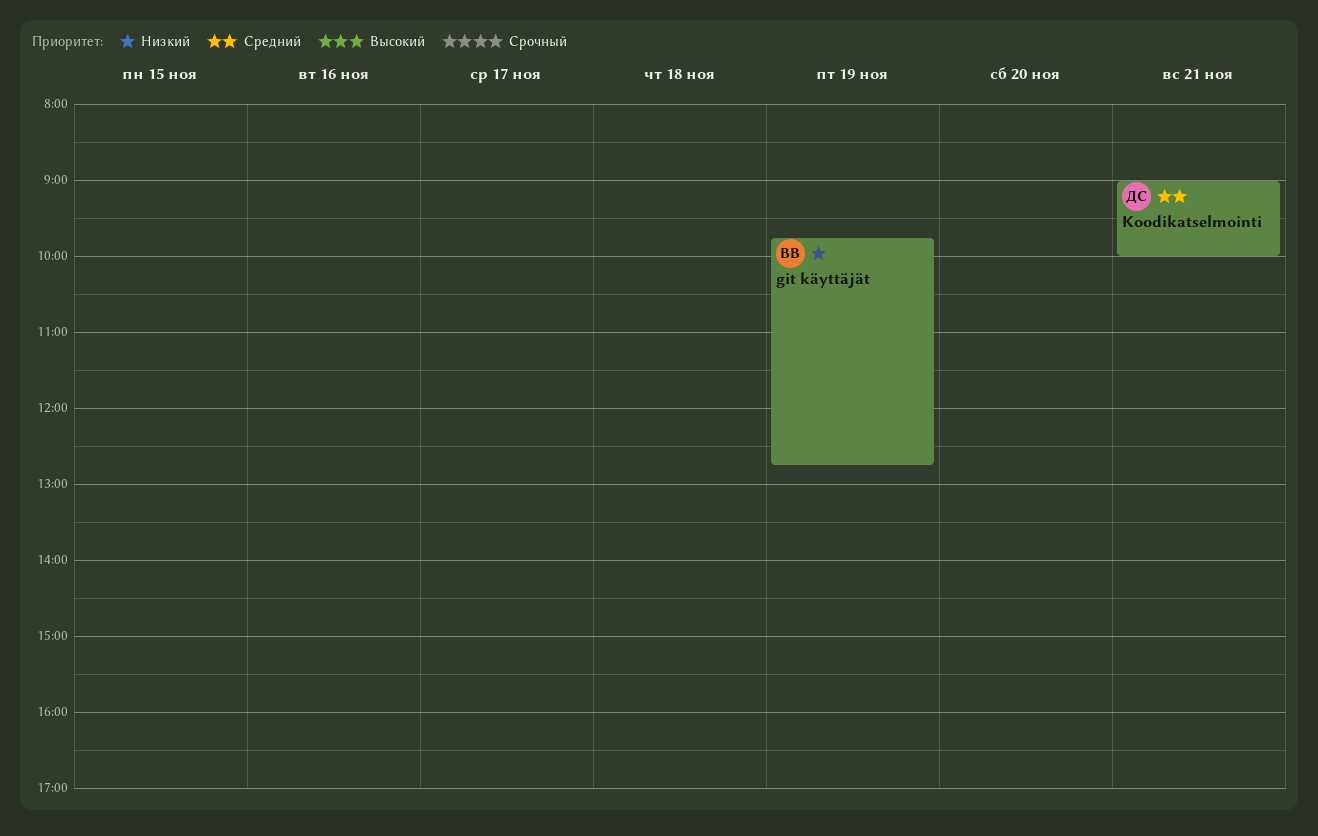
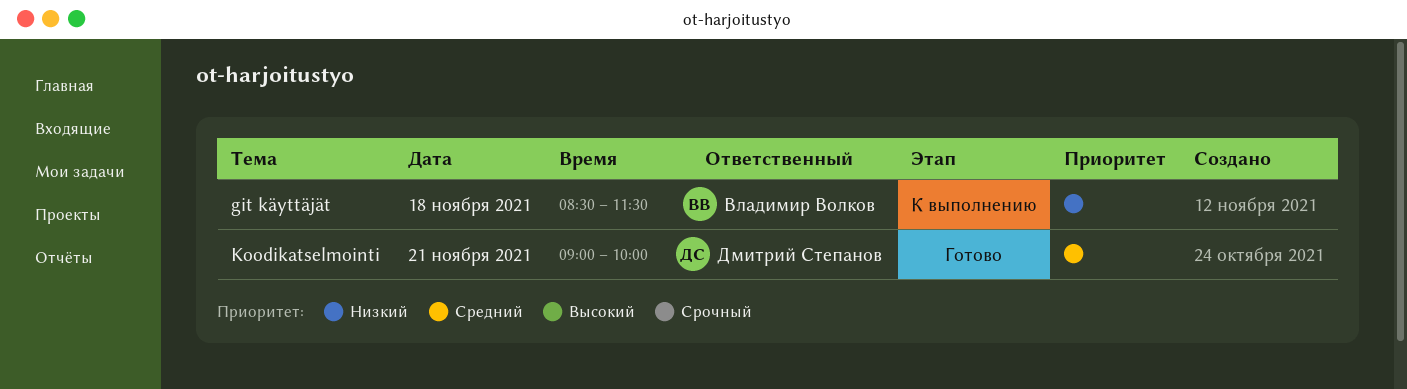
git käyttäjät, day: Nov 19 -> Nov 18
git käyttäjät, begins: 09:45 -> 08:30
git käyttäjät, ends: 12:45 -> 11:30

